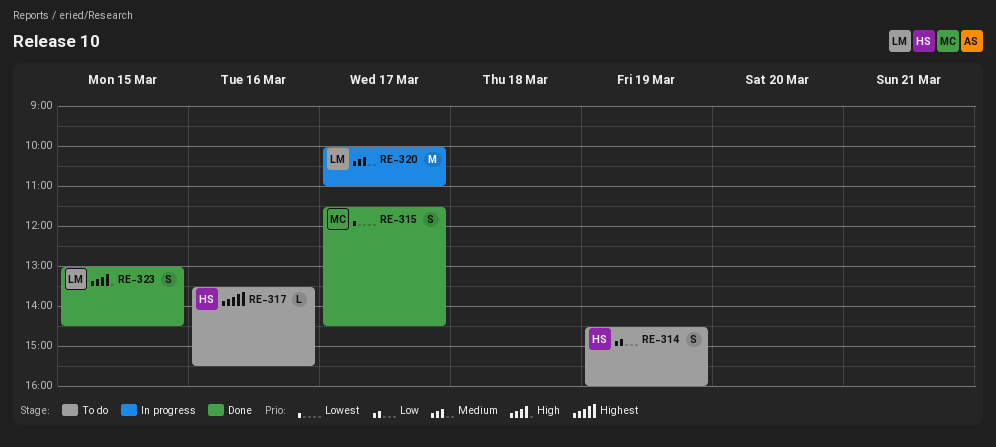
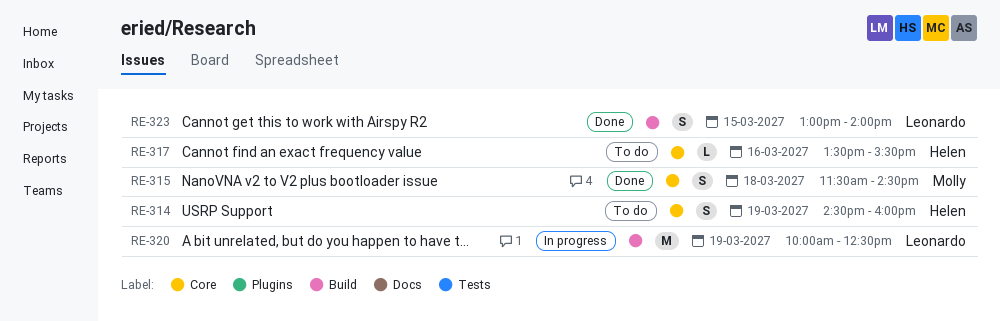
RE-315, day: Mar 17 -> Mar 18
RE-320, day: Mar 17 -> Mar 19
RE-320, ends: 11:00 -> 12:30
RE-323, ends: 14:30 -> 14:00

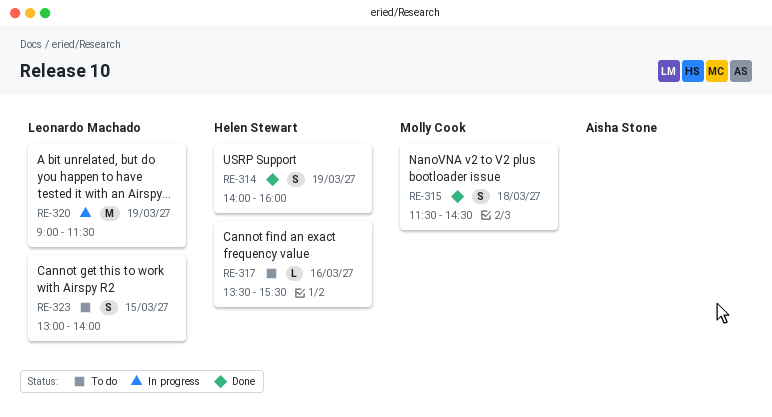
RE-314, status: To do -> Done
RE-314, begins: 14:30 -> 14:00
RE-320, begins: 10:00 -> 09:00
RE-320, ends: 12:30 -> 11:30
RE-323, status: Done -> To do

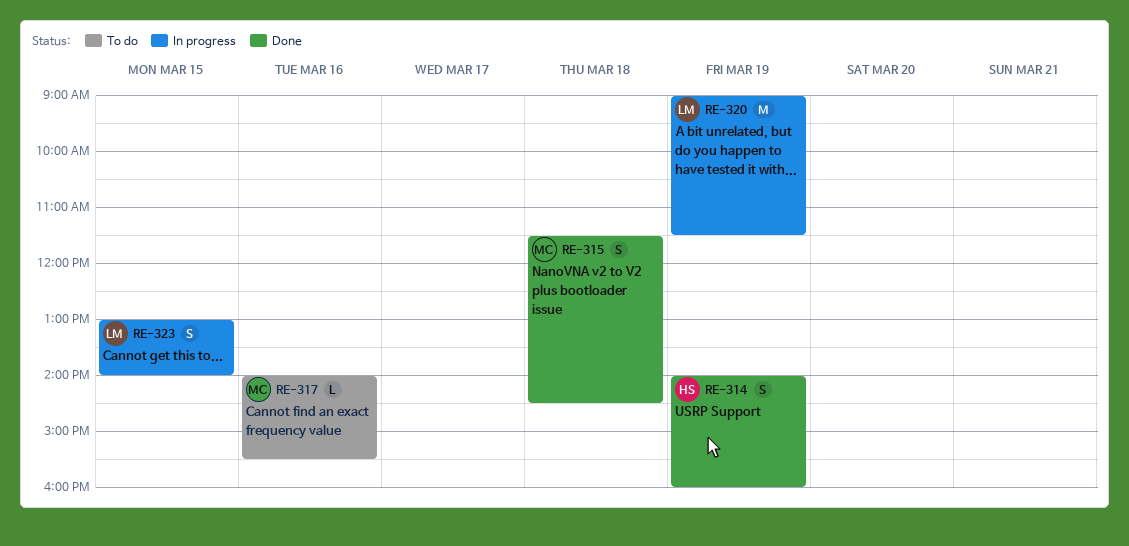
RE-317, owner: Helen Stewart -> Molly Cook
RE-317, begins: 13:30 -> 14:00
RE-323, status: To do -> In progress

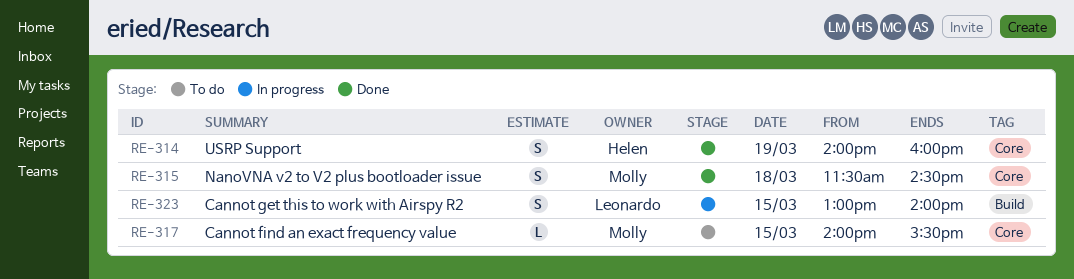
RE-317, day: Mar 16 -> Mar 15
RE-320: present -> none

